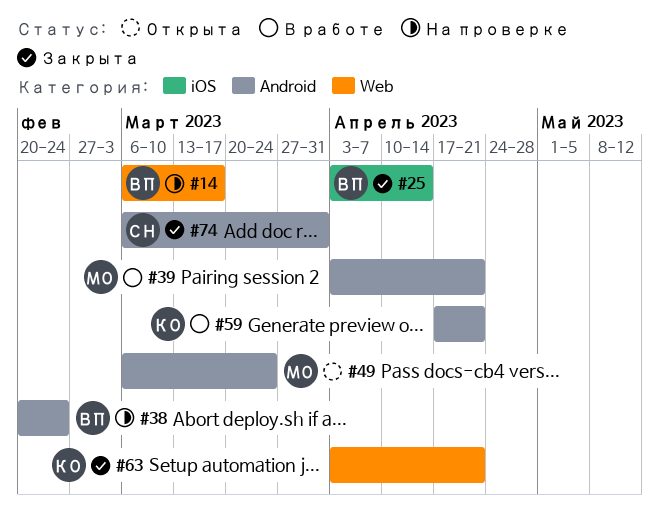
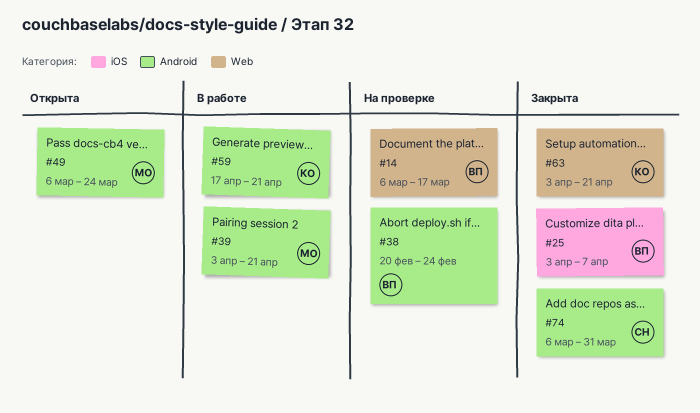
#25, due: Apr 14 -> Apr 7

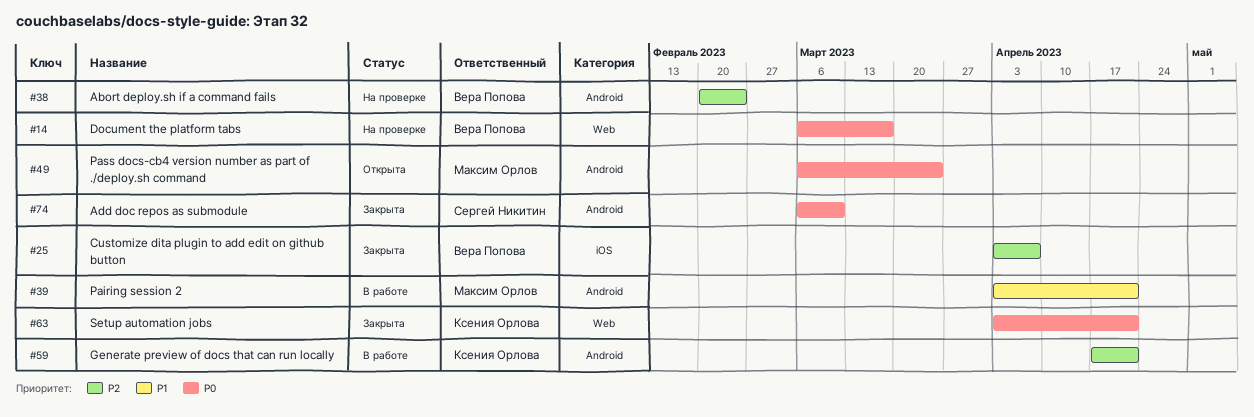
#74, due: Mar 31 -> Mar 10

